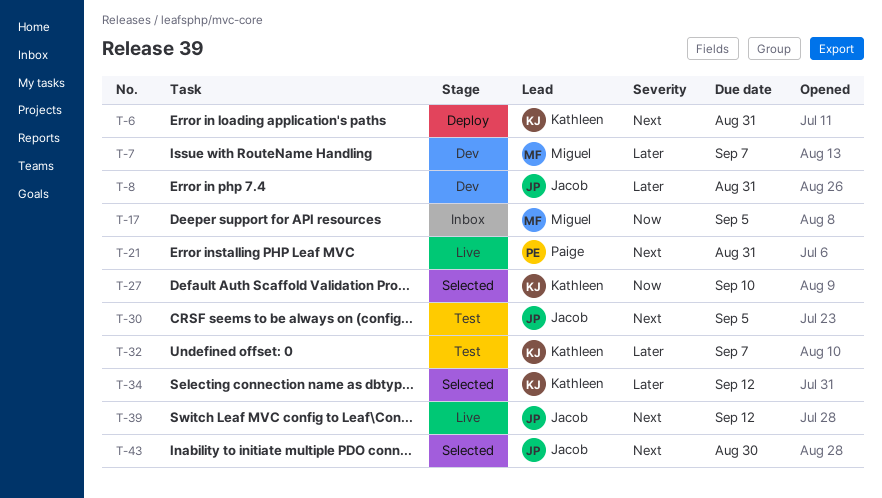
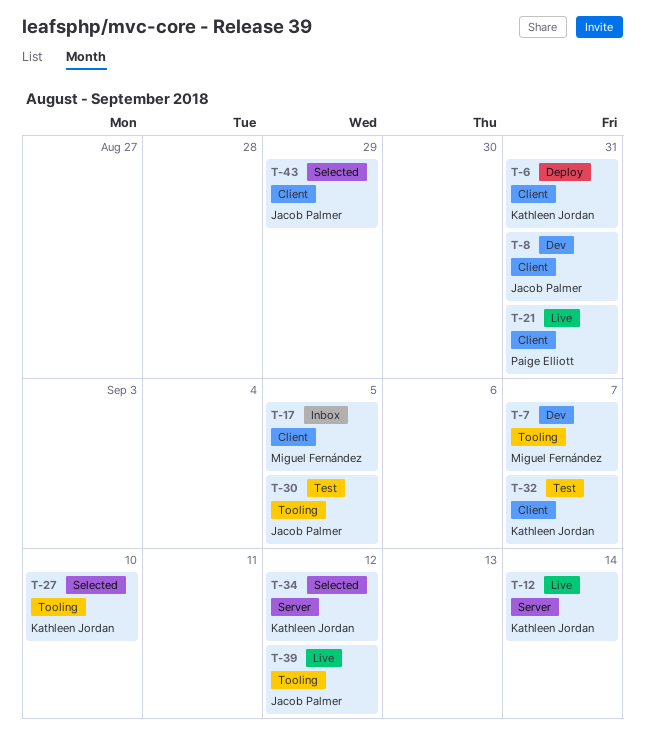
T-12: none -> present
T-43, due: Aug 30 -> Aug 29

